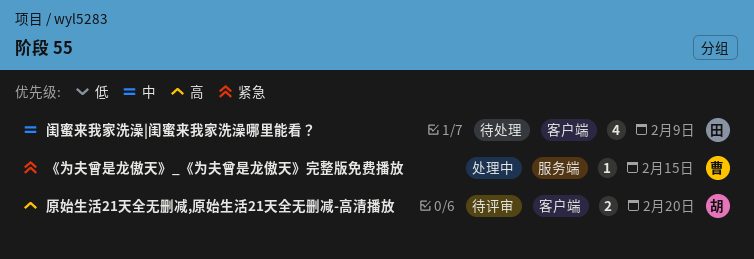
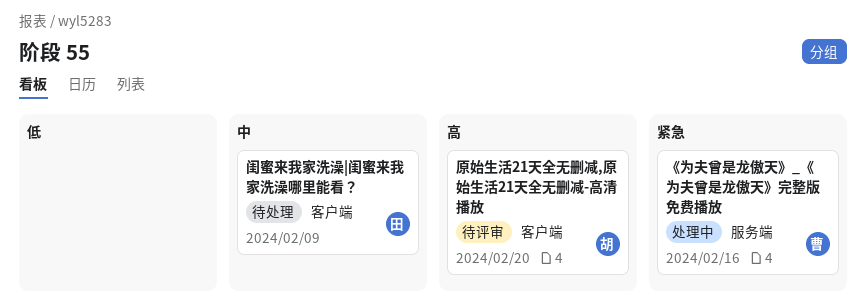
《为夫曾是龙傲天》_《为夫曾是龙傲天》完整版免费播放, due: Feb 15 -> Feb 16

